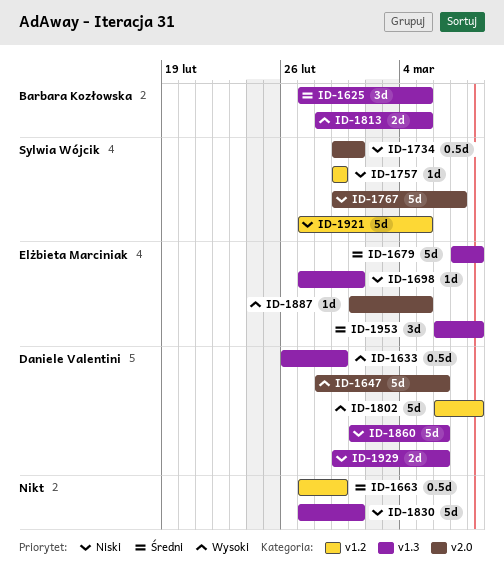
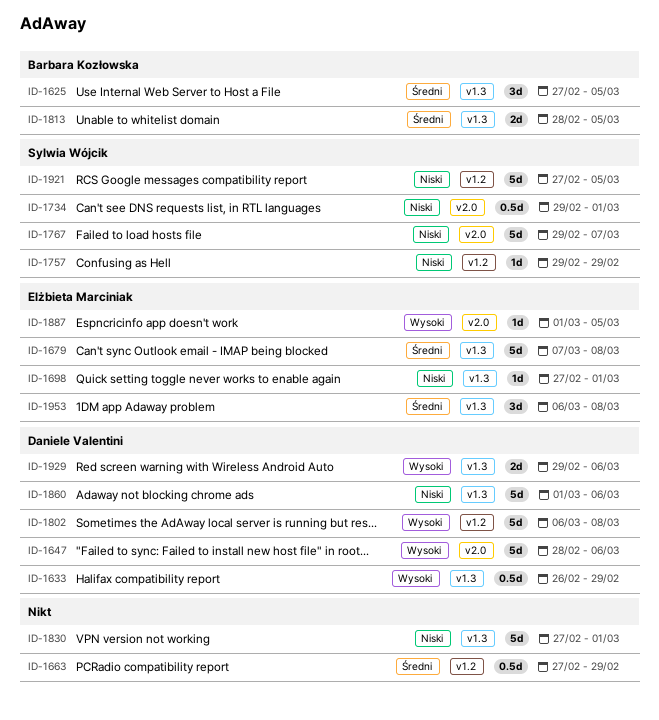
ID-1813, priority: Wysoki -> Średni
ID-1929, priority: Niski -> Wysoki

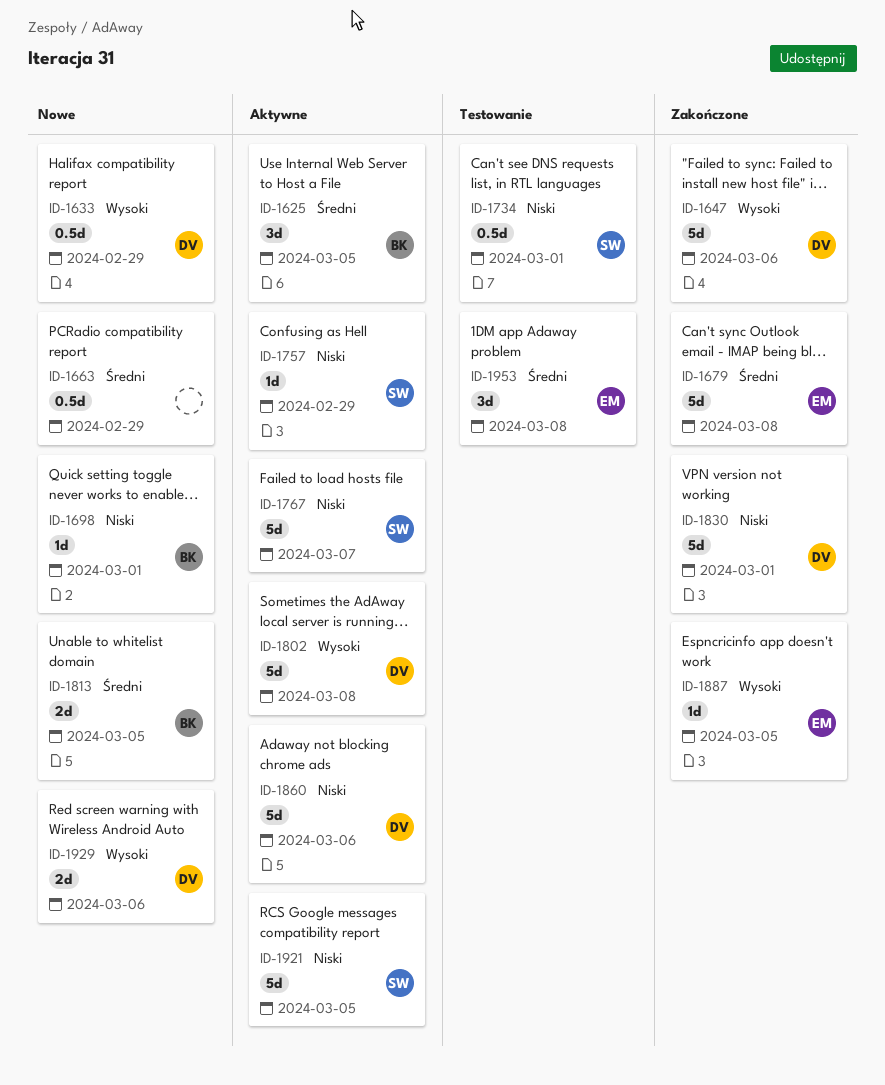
ID-1698, owner: Elżbieta Marciniak -> Barbara Kozłowska
ID-1830, owner: none -> Daniele Valentini

